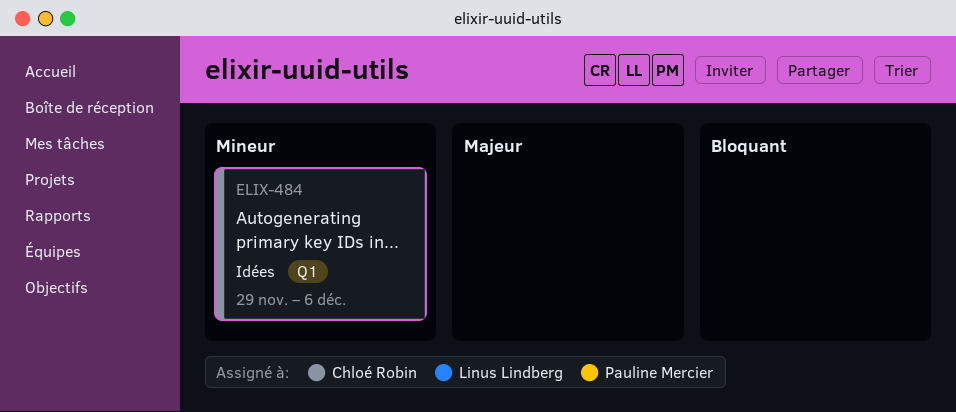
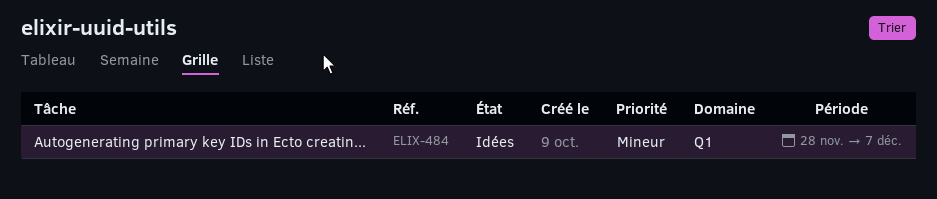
ELIX-484, start: Nov 29 -> Nov 28
ELIX-484, due: Dec 6 -> Dec 7

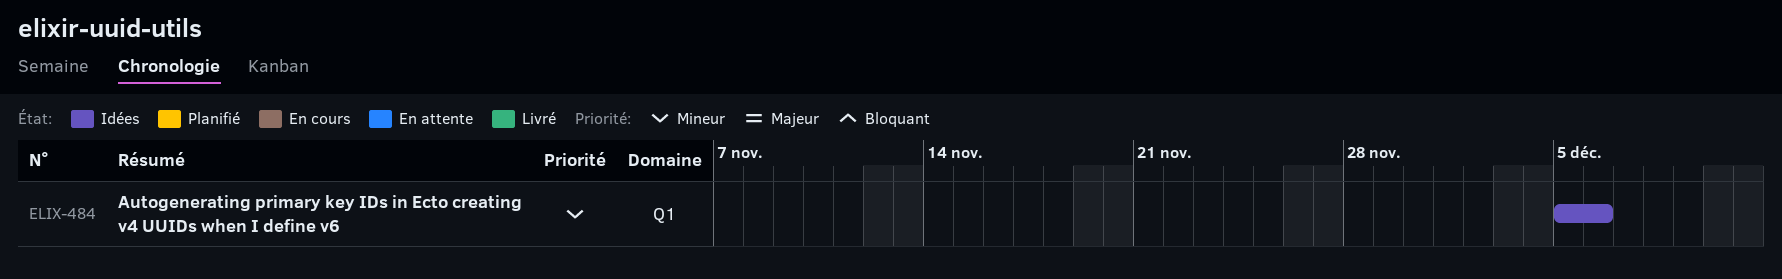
ELIX-484, start: Nov 28 -> Dec 5
ELIX-484, due: Dec 7 -> Dec 6

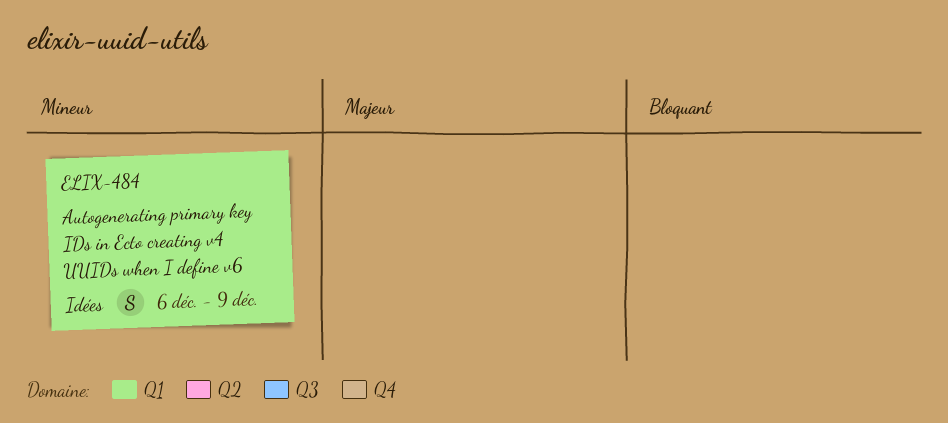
ELIX-484, start: Dec 5 -> Dec 6
ELIX-484, due: Dec 6 -> Dec 9

